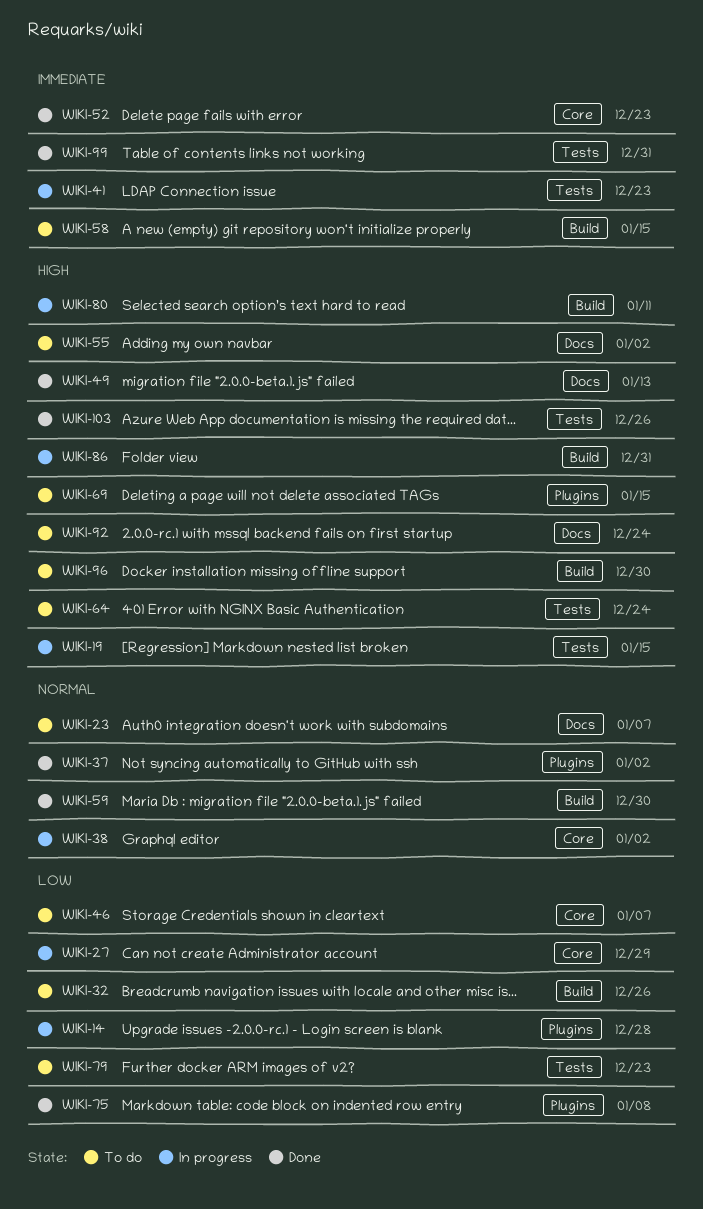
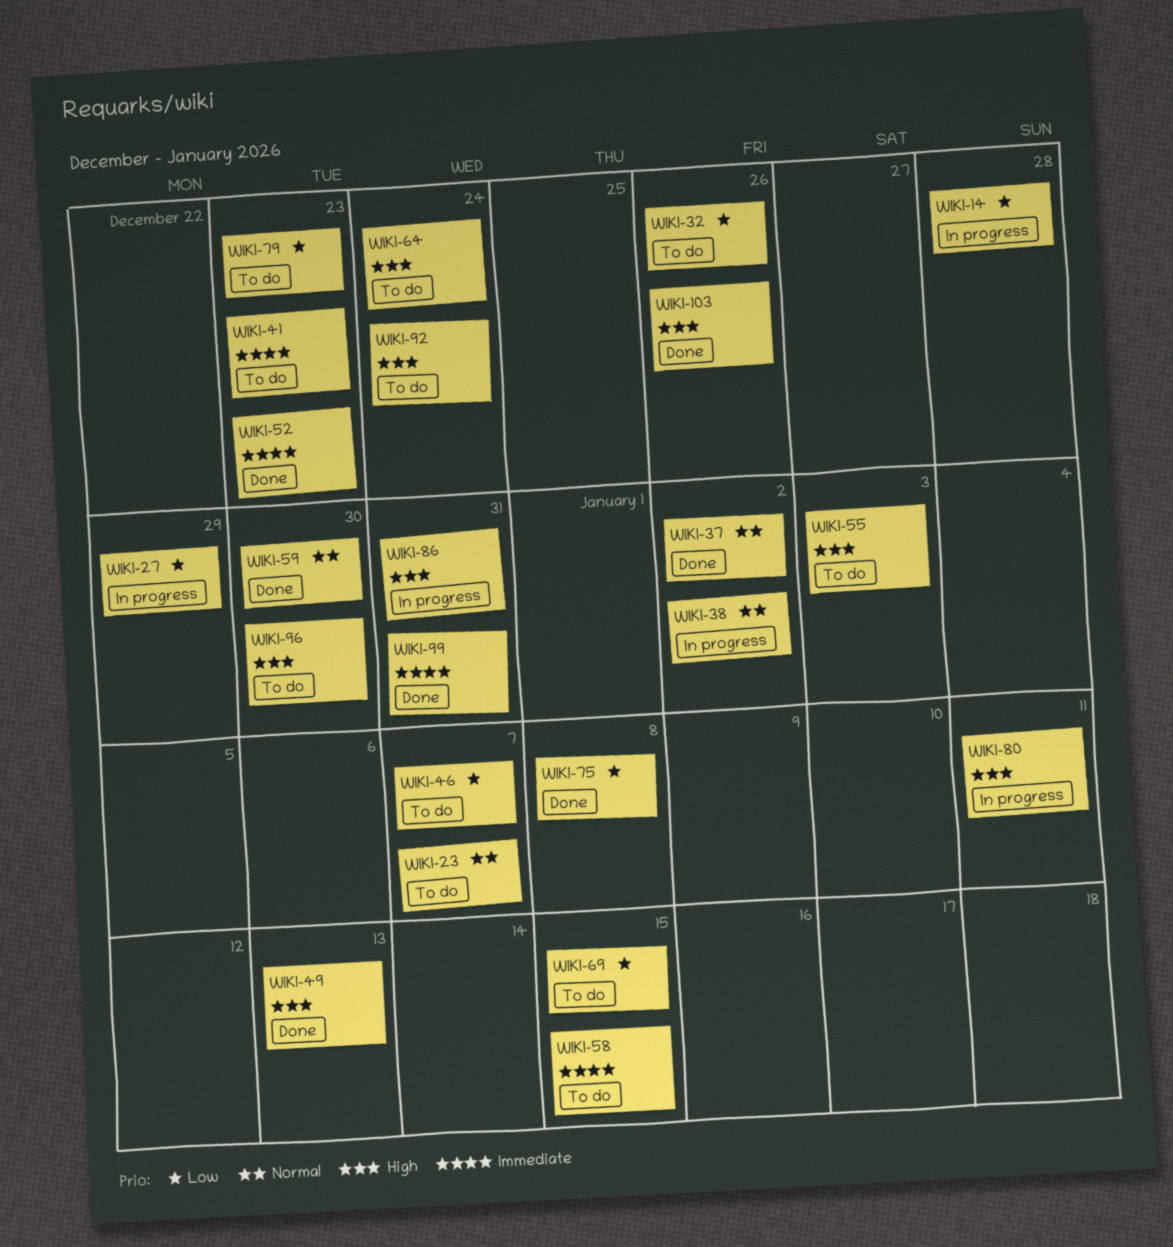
WIKI-19: present -> none
WIKI-41, status: In progress -> To do
WIKI-55, due: Jan 2 -> Jan 3
WIKI-69, priority: High -> Low

